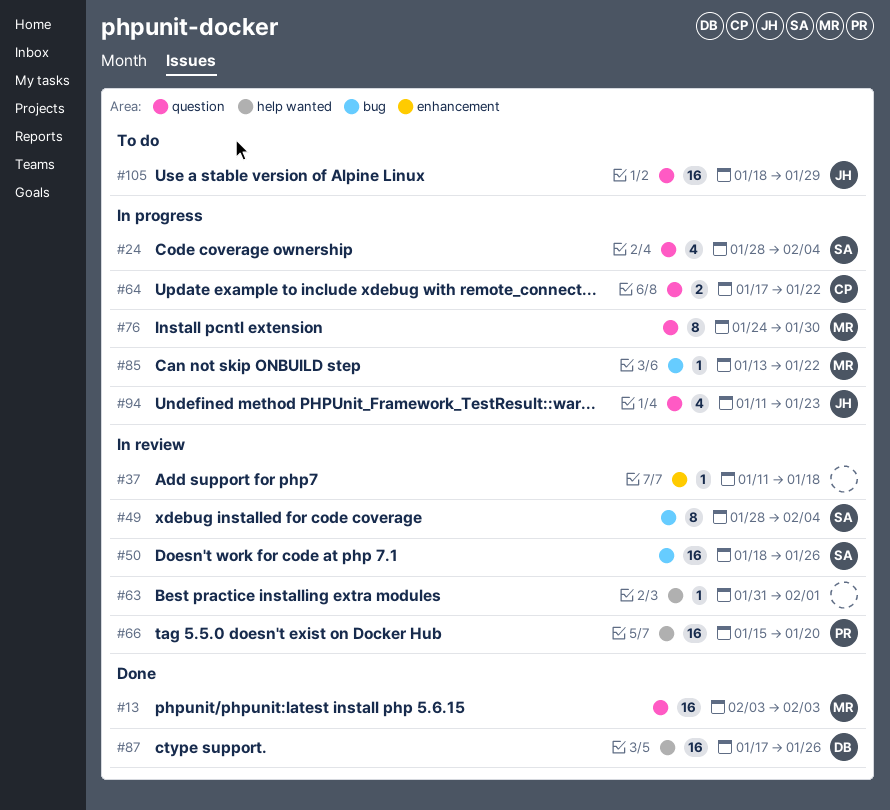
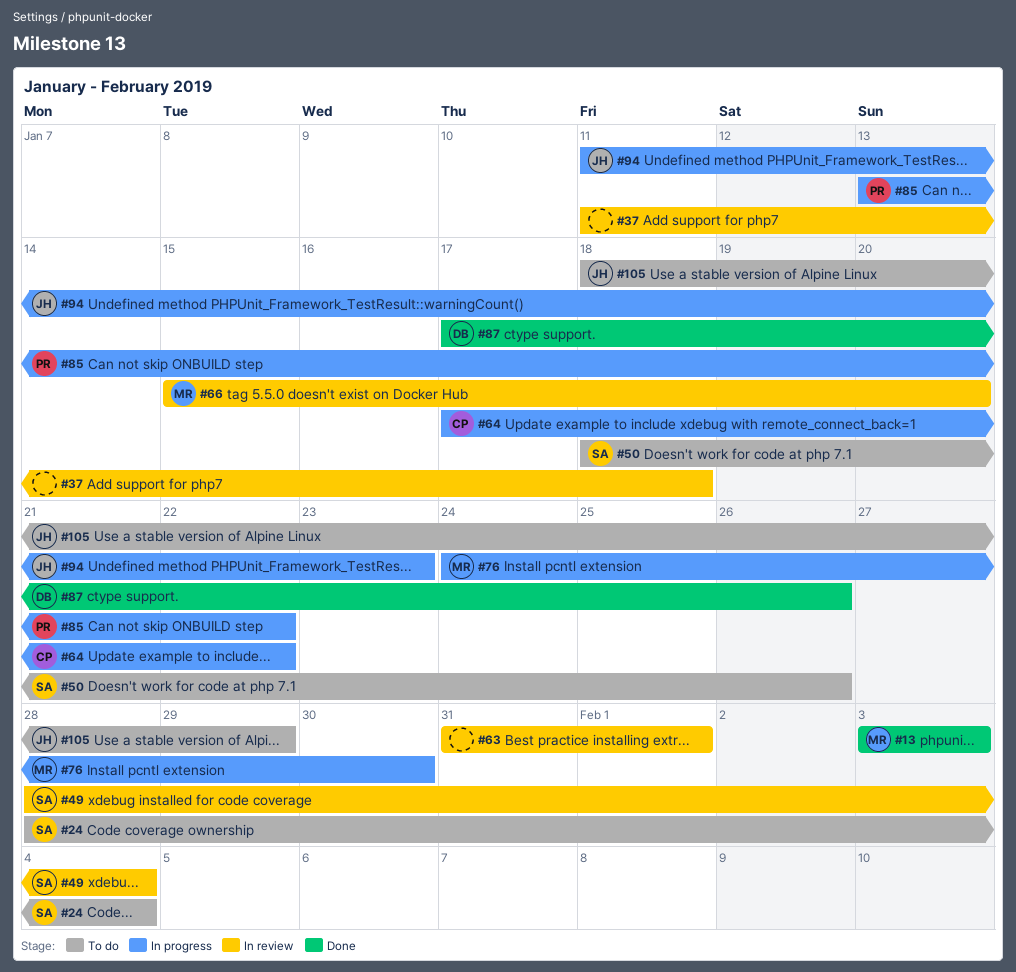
#24, status: In progress -> To do
#50, status: In review -> To do
#66, owner: PR -> MR
#85, owner: MR -> PR

